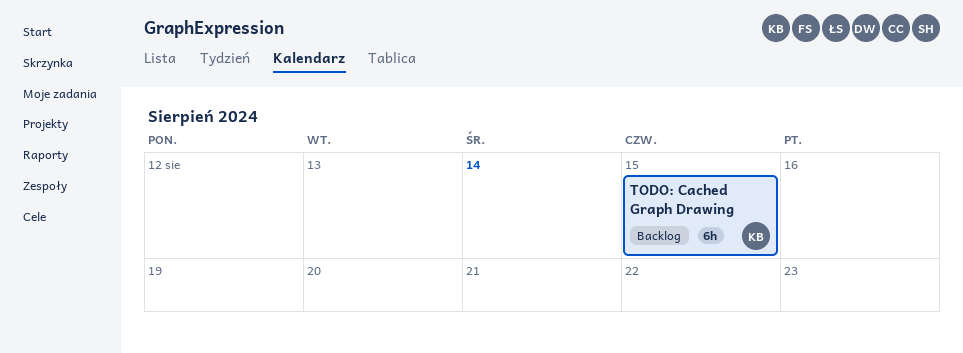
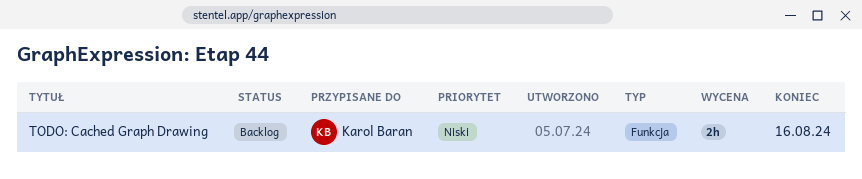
TODO: Cached Graph Drawing, estimate: 6h -> 2h
TODO: Cached Graph Drawing, due: Aug 15 -> Aug 16

